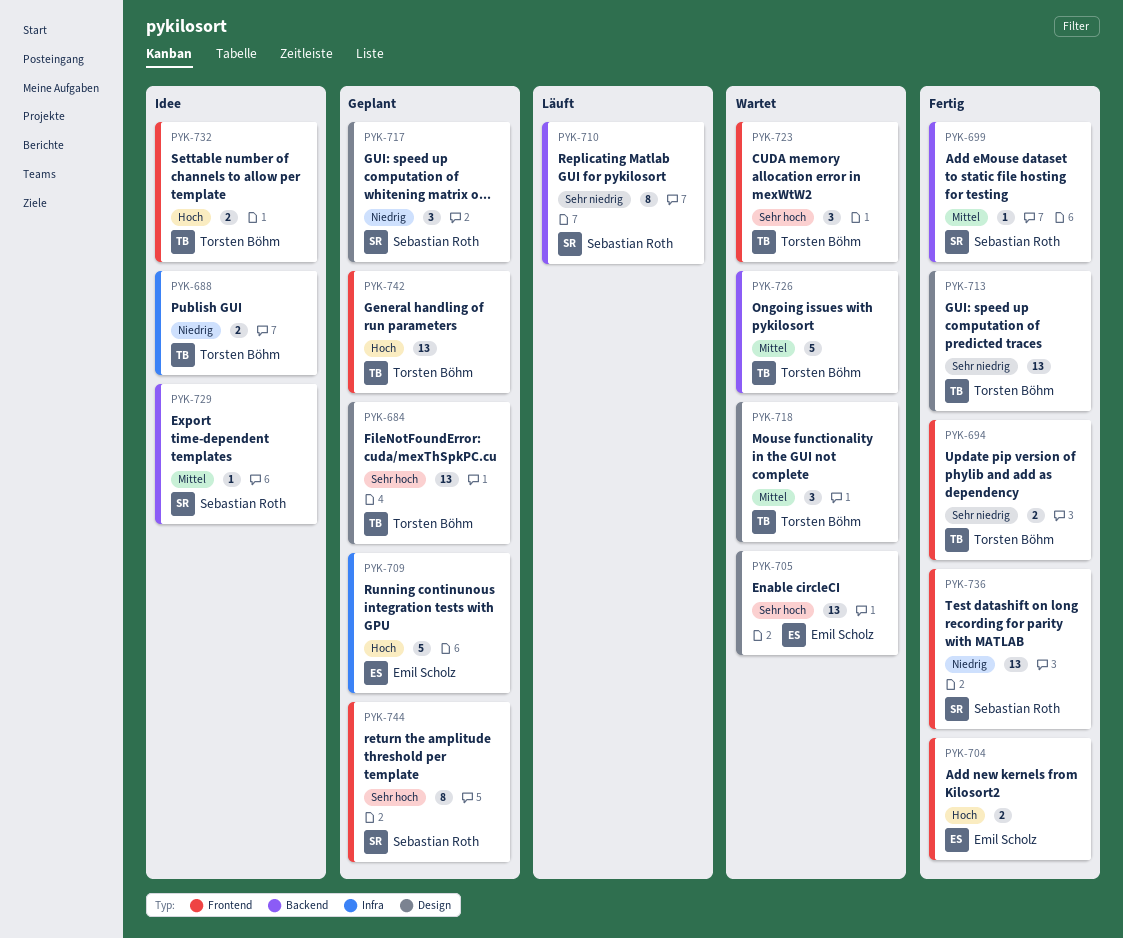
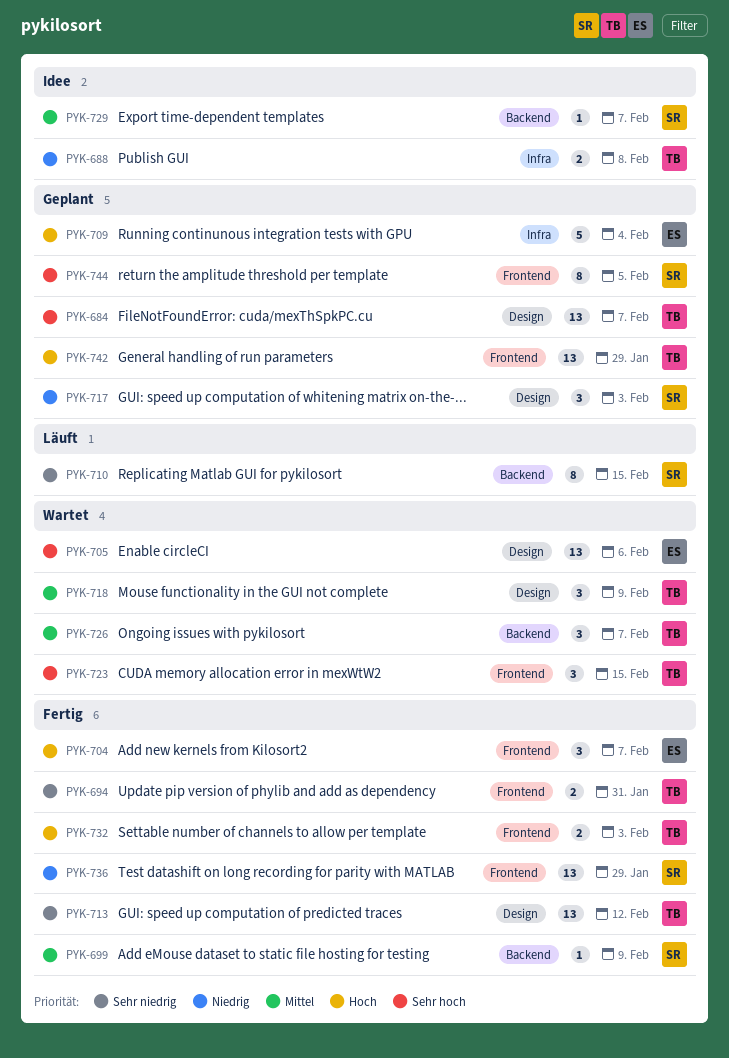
PYK-704, estimate: 2 -> 3
PYK-726, estimate: 5 -> 3
PYK-732, status: Idee -> Fertig

